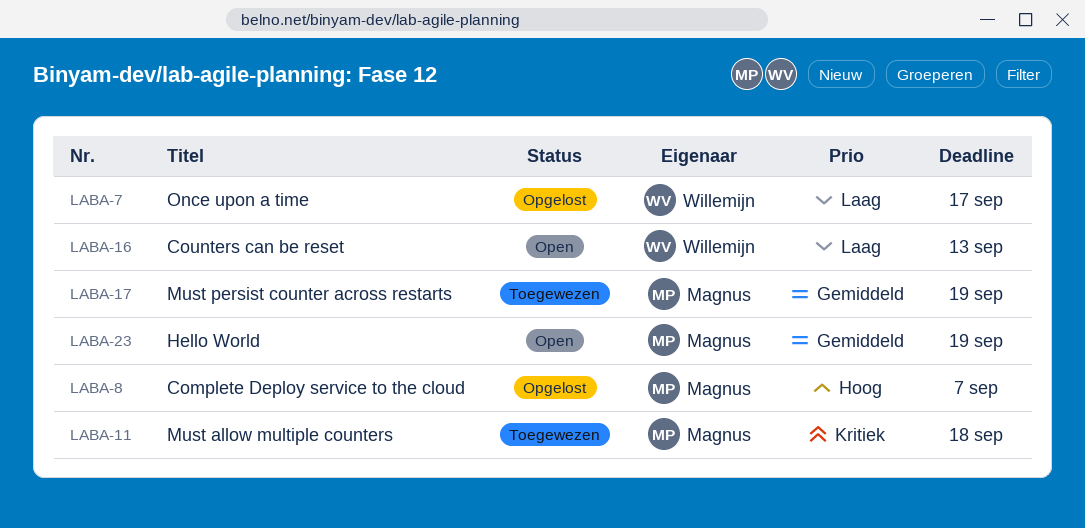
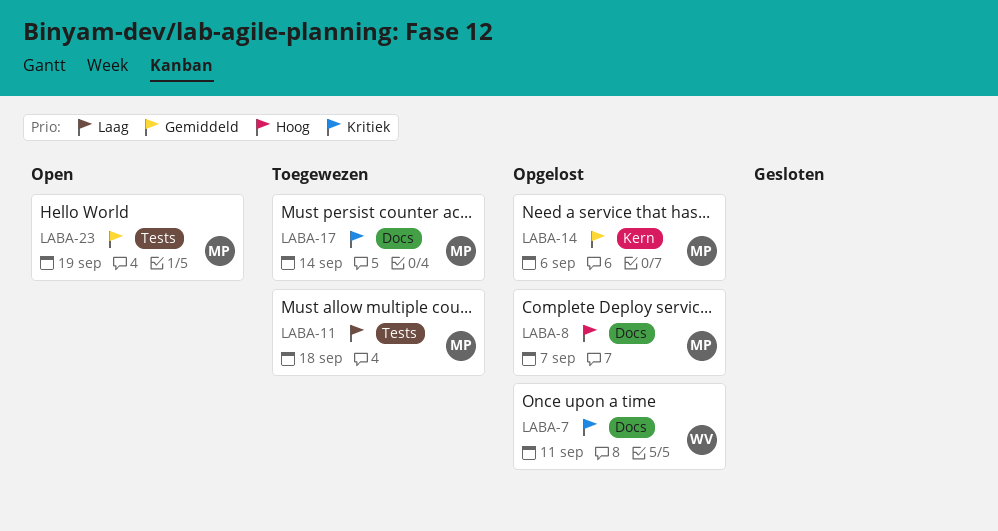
LABA-7, priority: Laag -> Kritiek
LABA-7, due: Sep 17 -> Sep 11
LABA-11, priority: Kritiek -> Laag
LABA-14: none -> present
LABA-16: present -> none
LABA-17, priority: Gemiddeld -> Kritiek
LABA-17, due: Sep 19 -> Sep 14

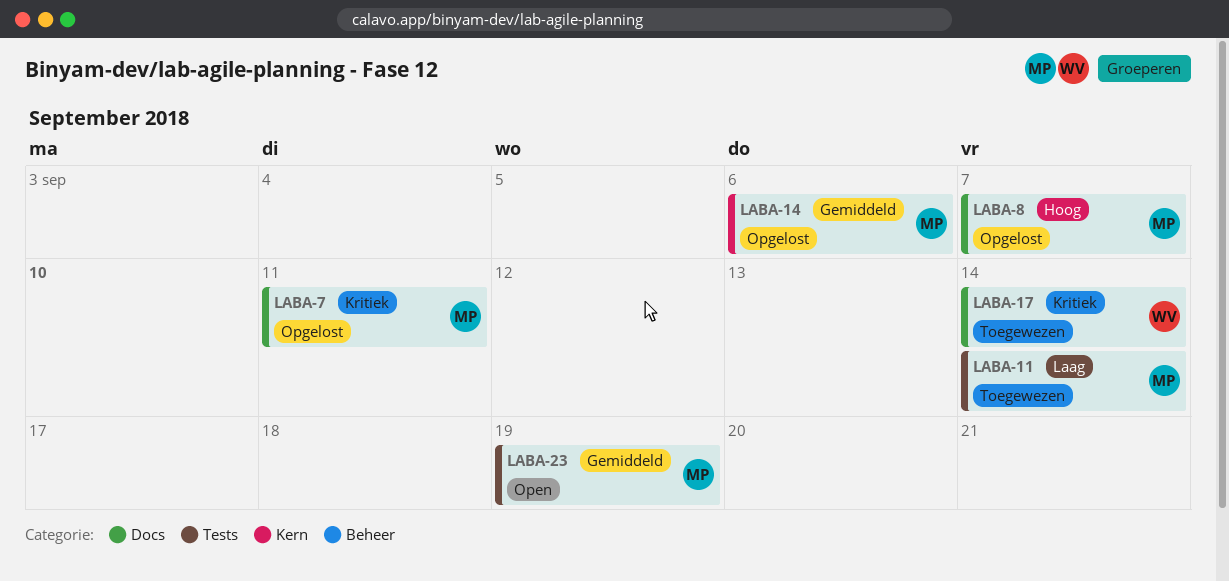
LABA-7, owner: WV -> MP
LABA-11, due: Sep 18 -> Sep 14
LABA-17, owner: MP -> WV

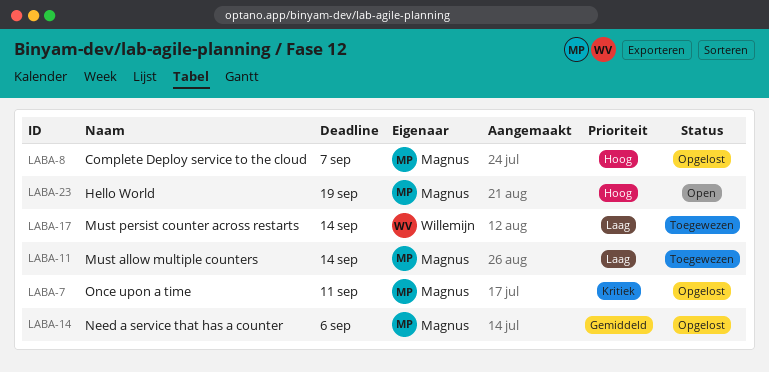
LABA-17, priority: Kritiek -> Laag
LABA-23, priority: Gemiddeld -> Hoog

